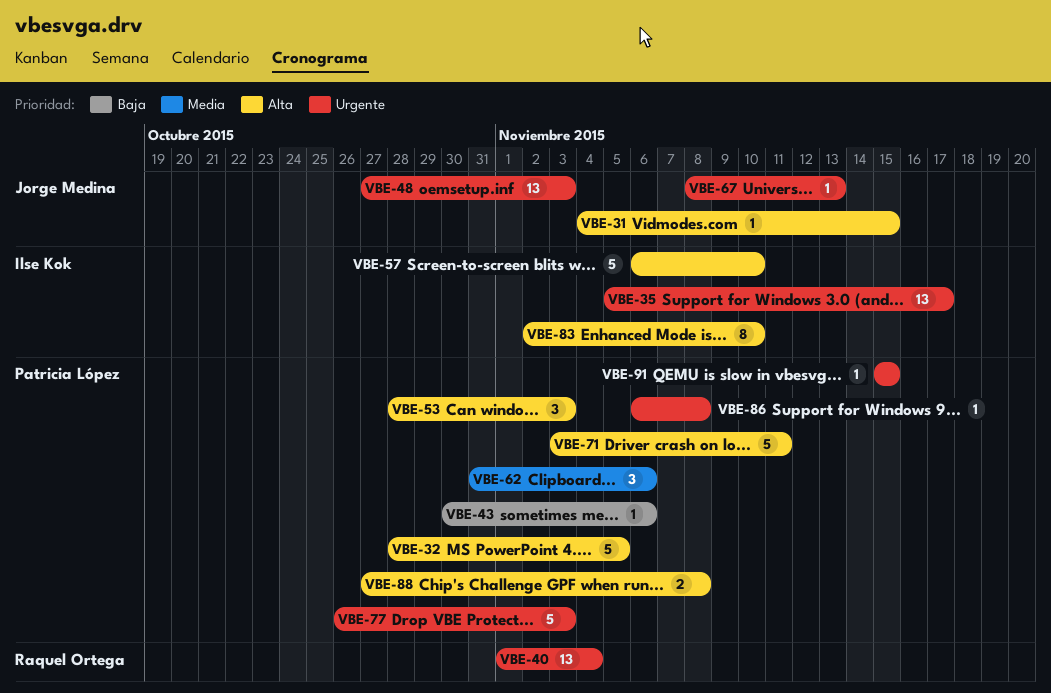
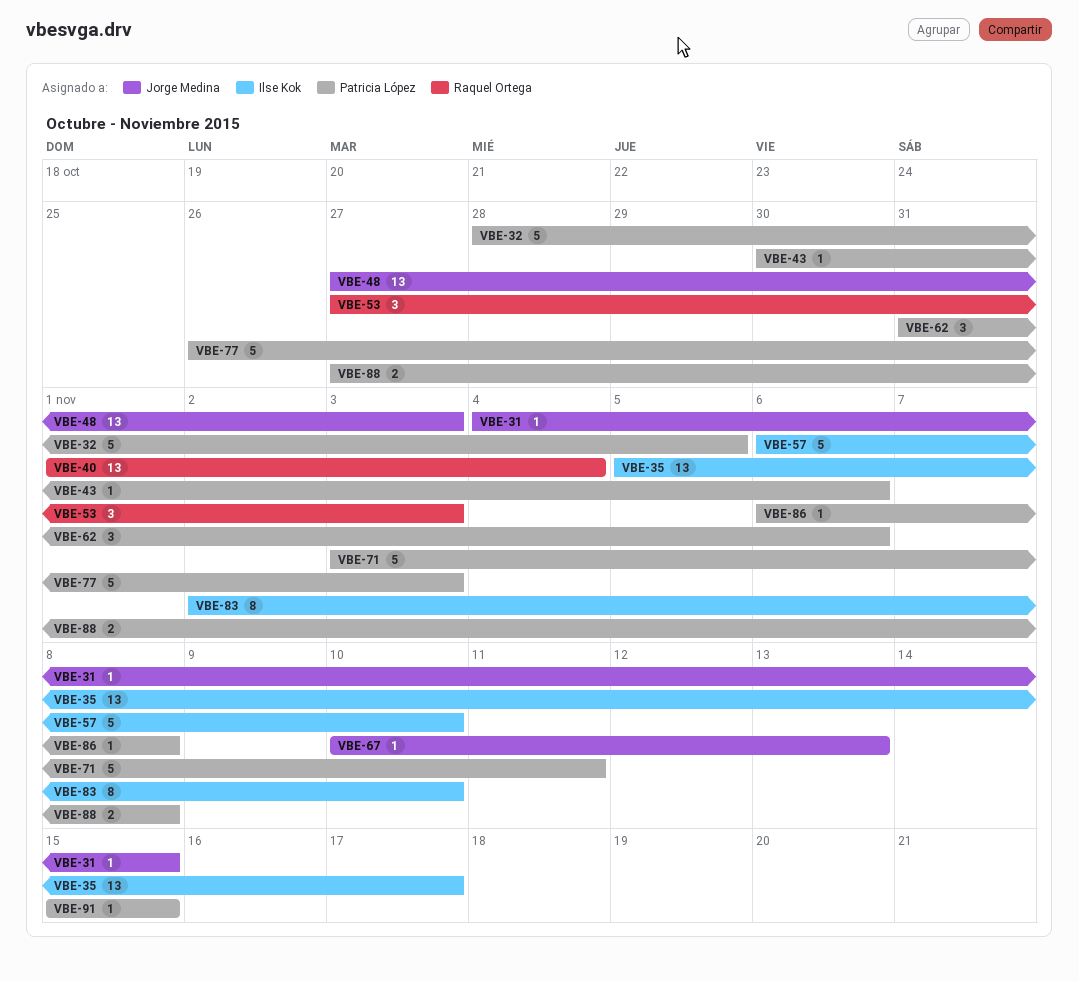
VBE-53, owner: Patricia López -> Raquel Ortega
VBE-53, start: Oct 28 -> Oct 27
VBE-67, start: Nov 8 -> Nov 10

